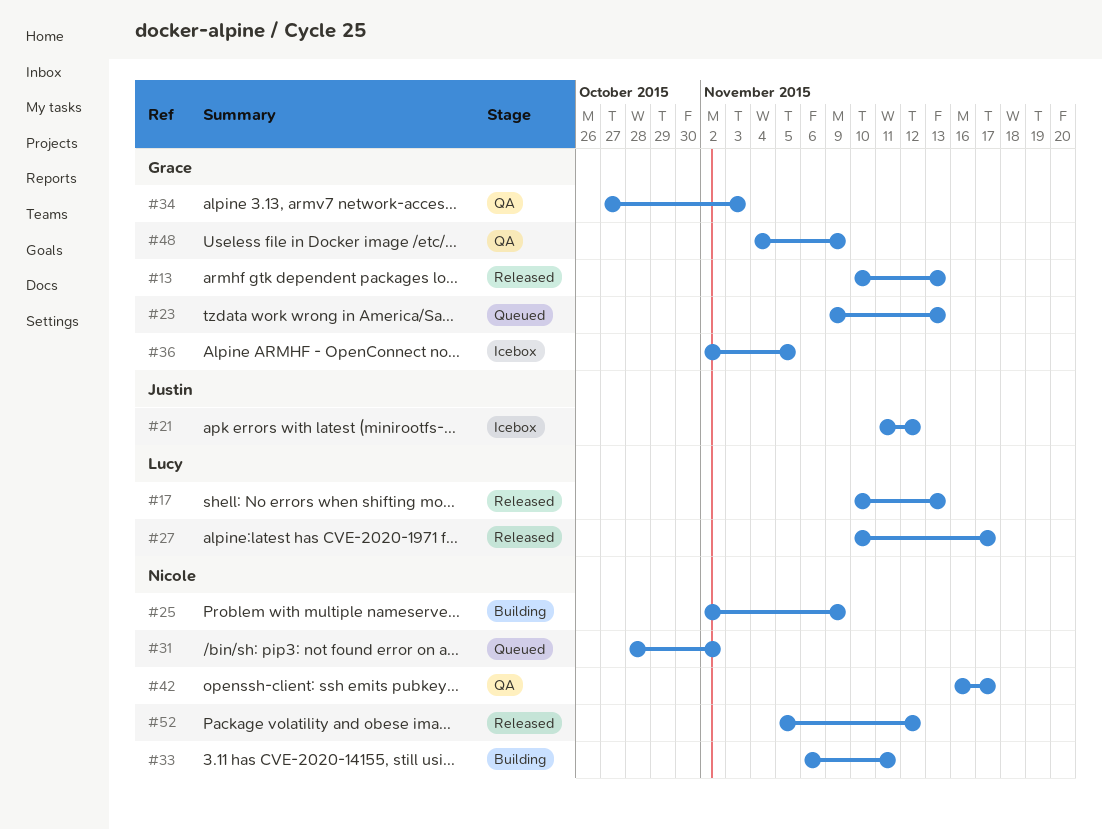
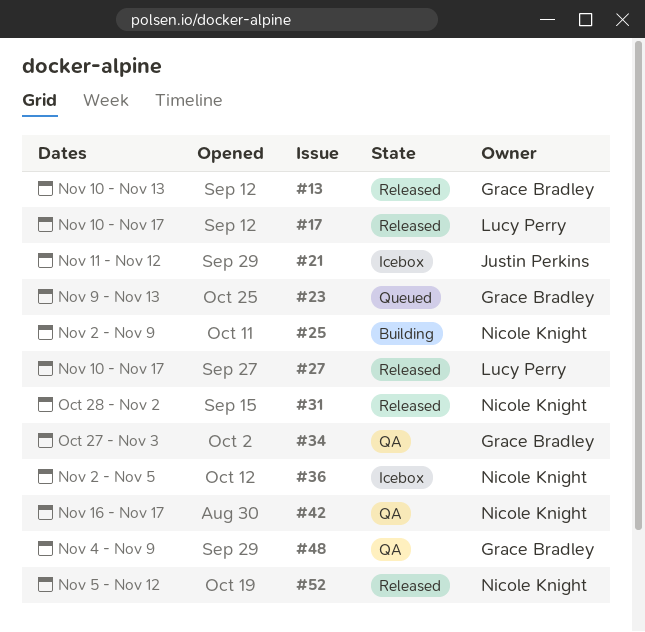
#17, due: Nov 13 -> Nov 17
#31, status: Queued -> Released
#33: present -> none
#36, owner: Grace Bradley -> Nicole Knight

